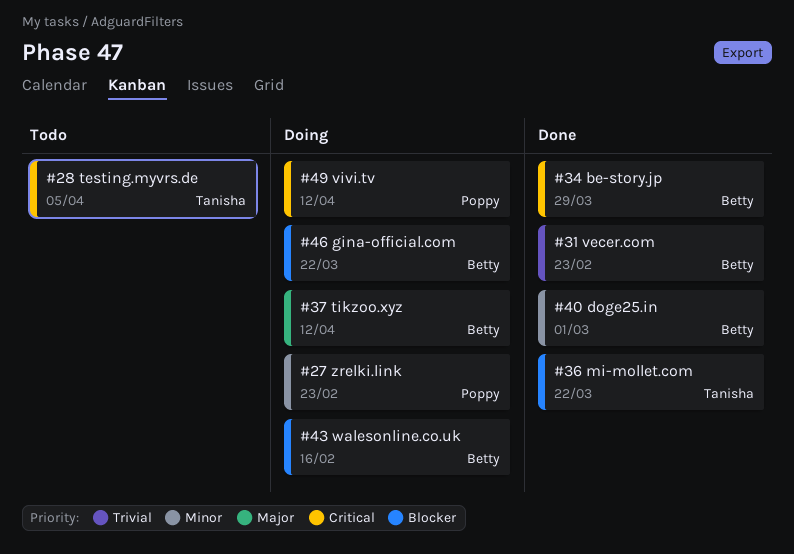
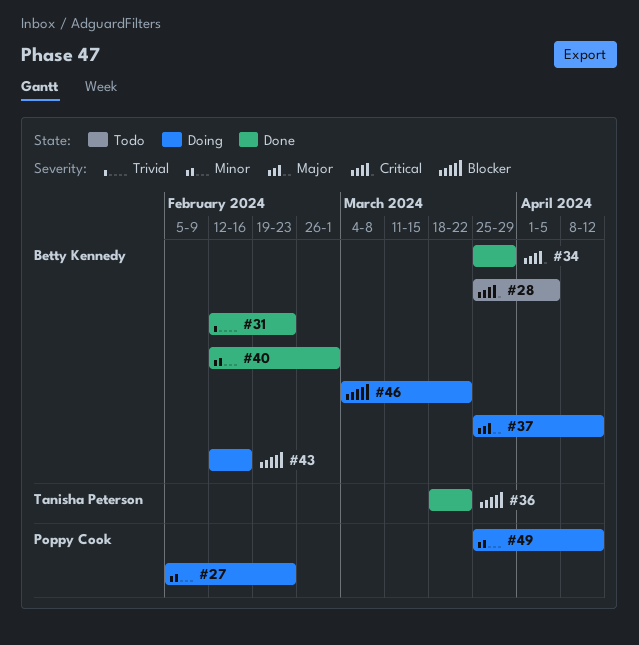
#28, owner: Tanisha Peterson -> Betty Kennedy
#49, priority: Critical -> Minor

